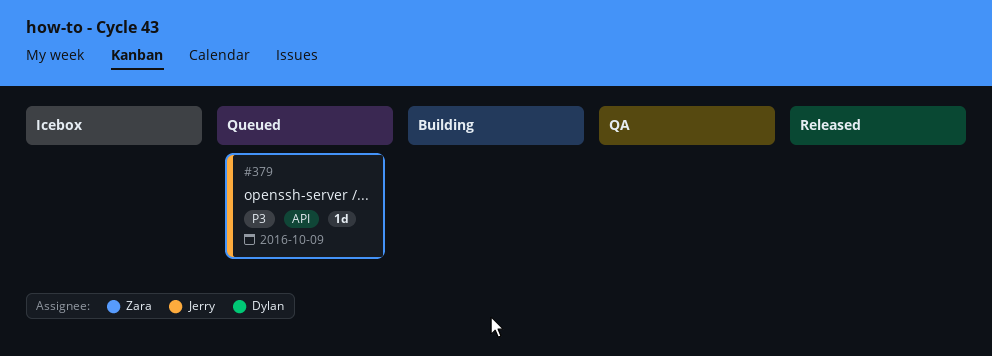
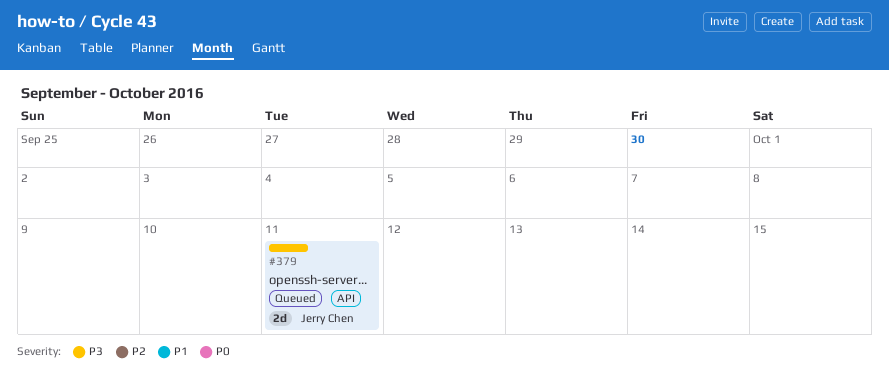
#379, estimate: 1d -> 2d
#379, due: Oct 9 -> Oct 11

